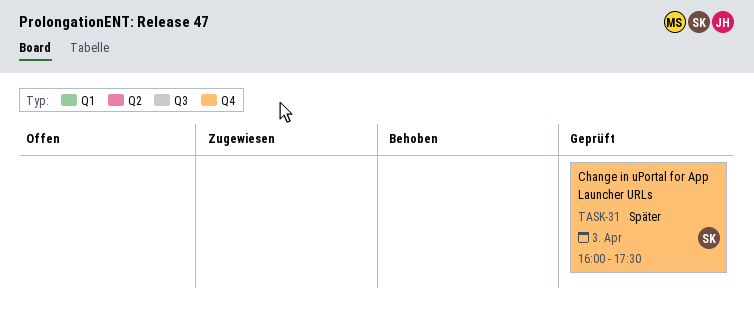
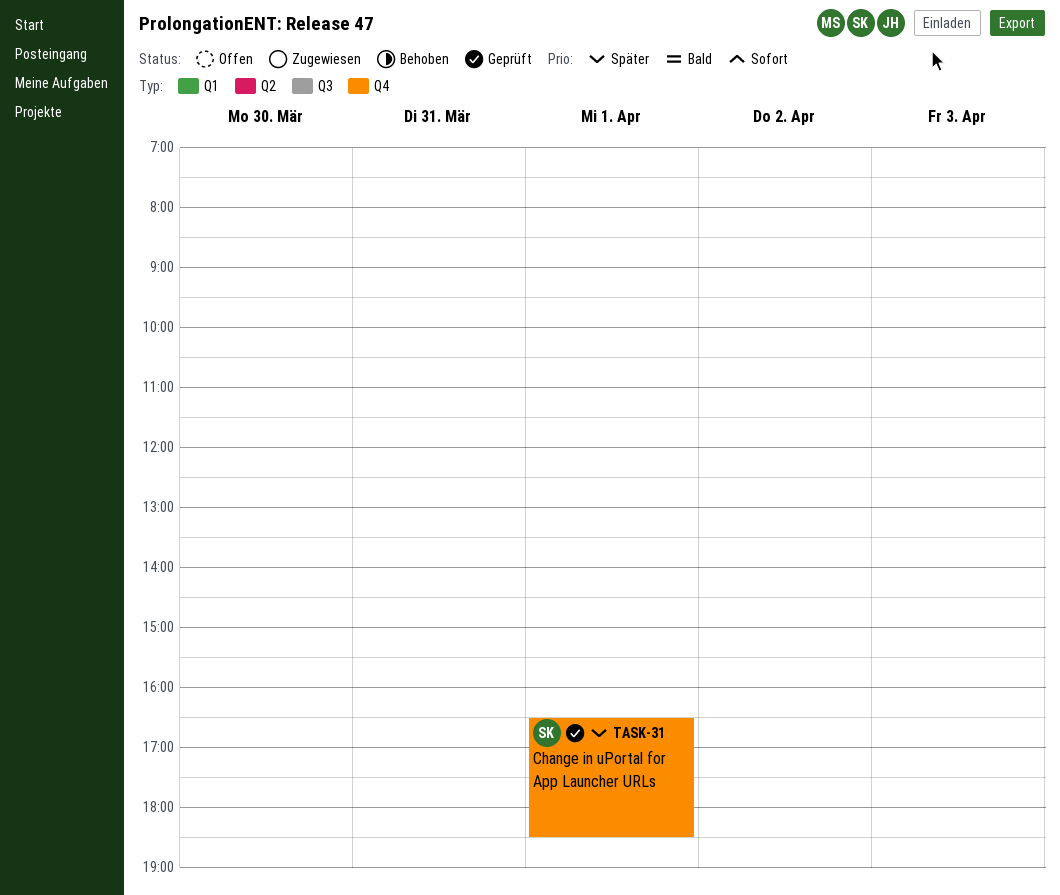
TASK-31, day: Apr 3 -> Apr 1
TASK-31, begins: 16:00 -> 16:30
TASK-31, ends: 17:30 -> 18:30

